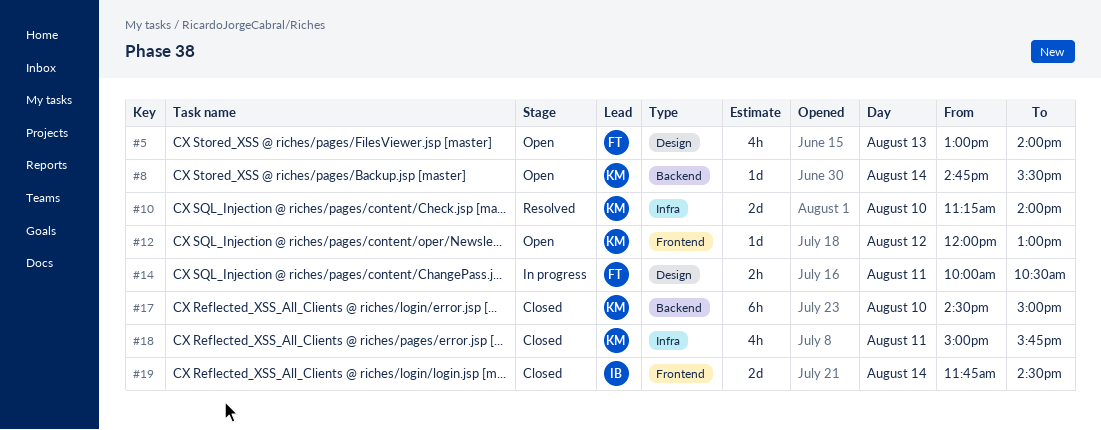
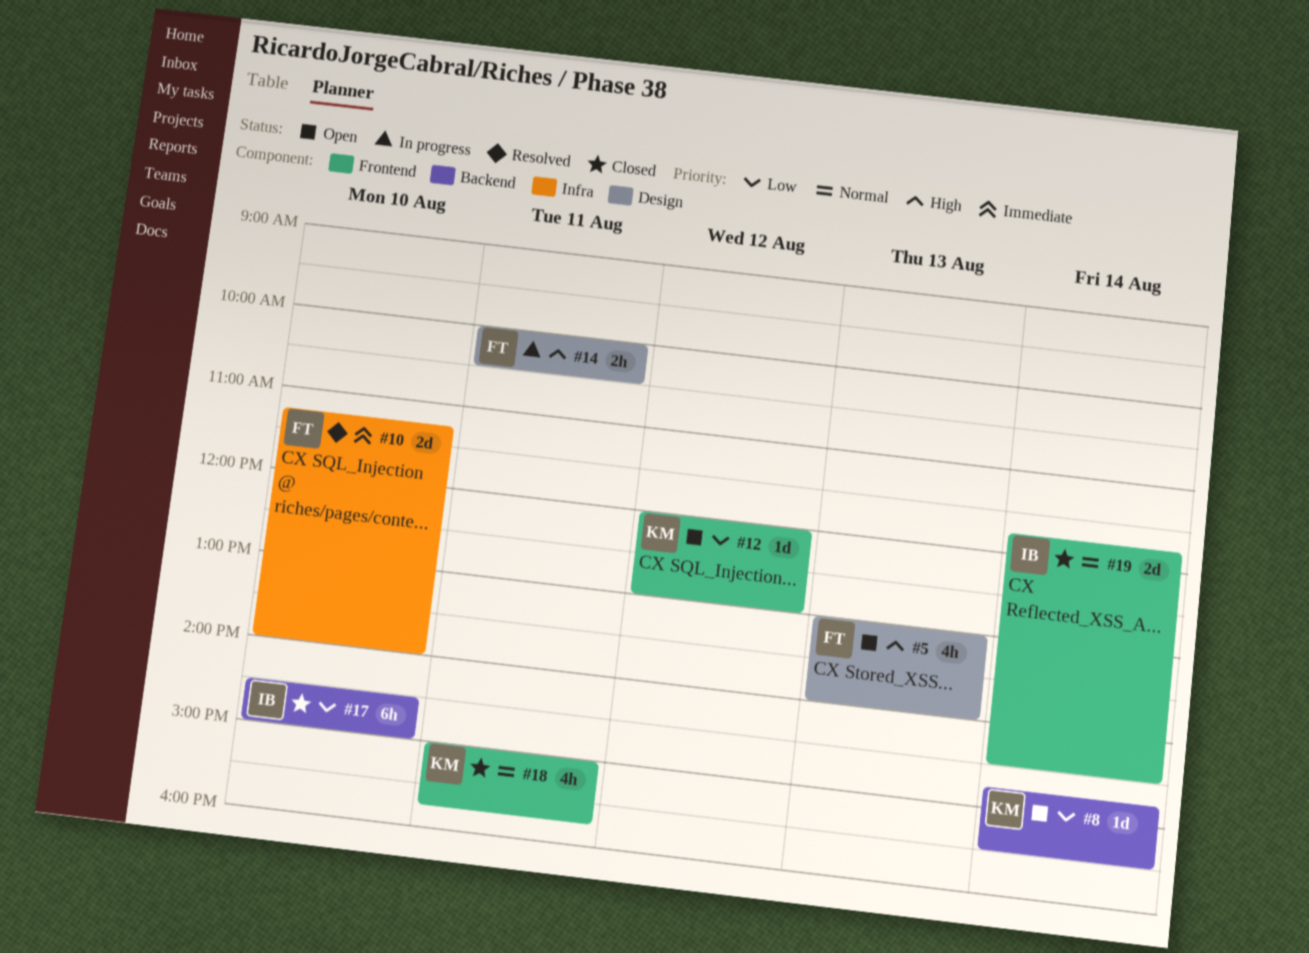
#10, owner: KM -> FT
#17, owner: KM -> IB
#18, label: Infra -> Frontend

